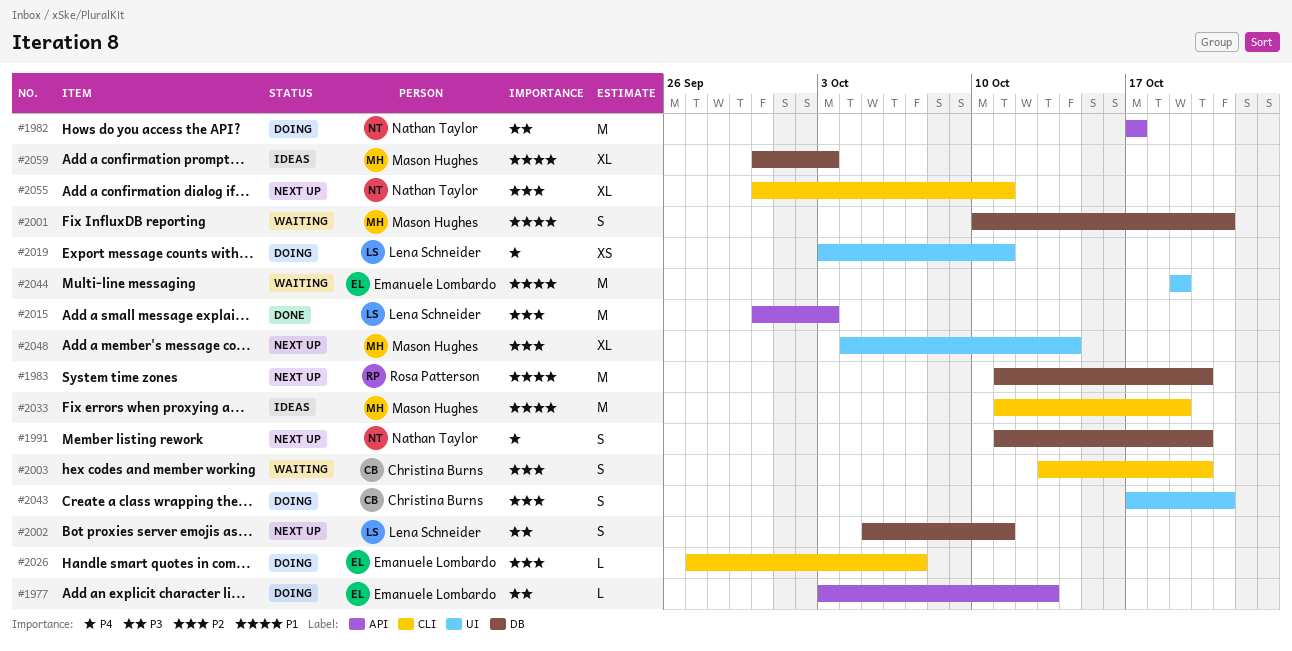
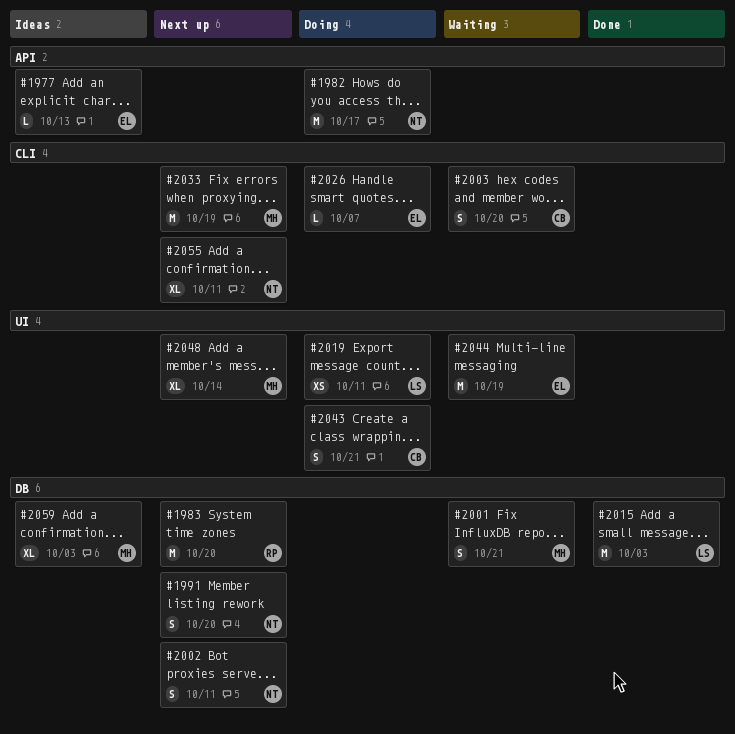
#1977, status: Doing -> Ideas
#2002, owner: Lena Schneider -> Nathan Taylor
#2015, label: API -> DB
#2033, status: Ideas -> Next up

